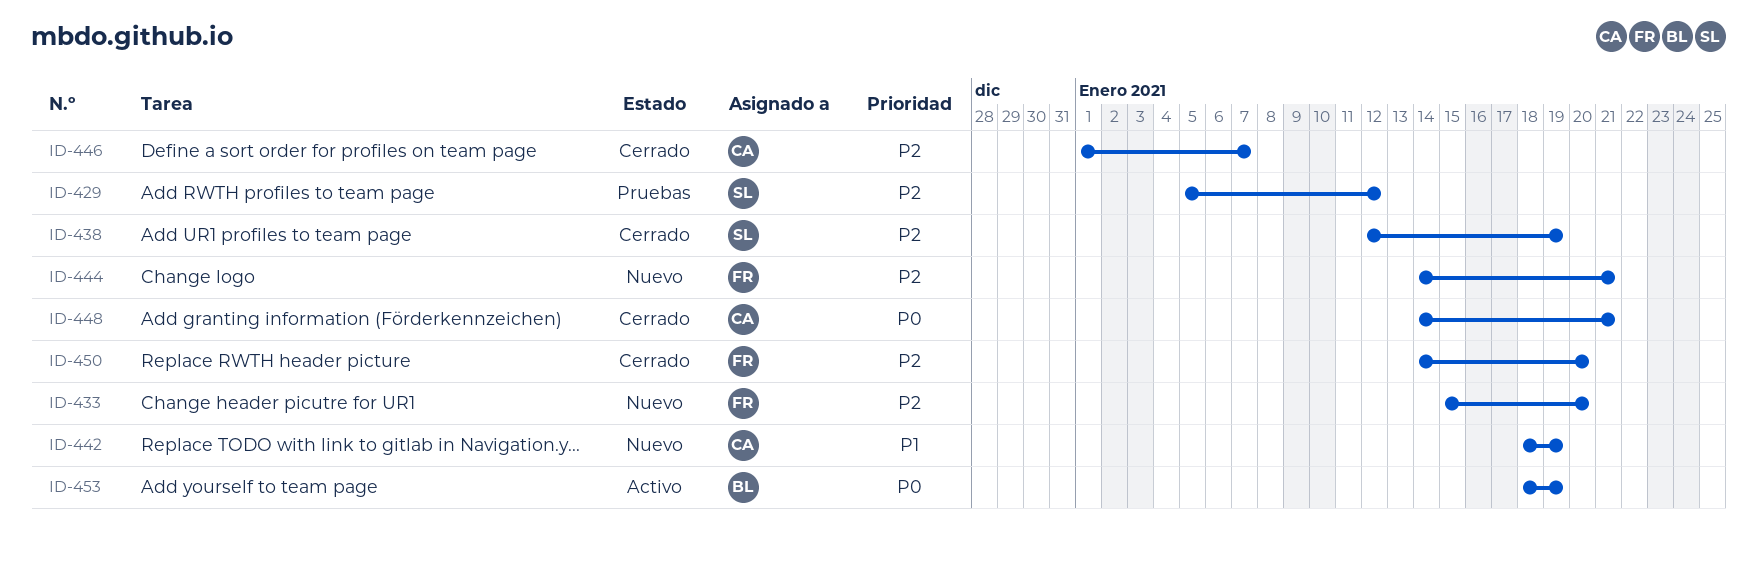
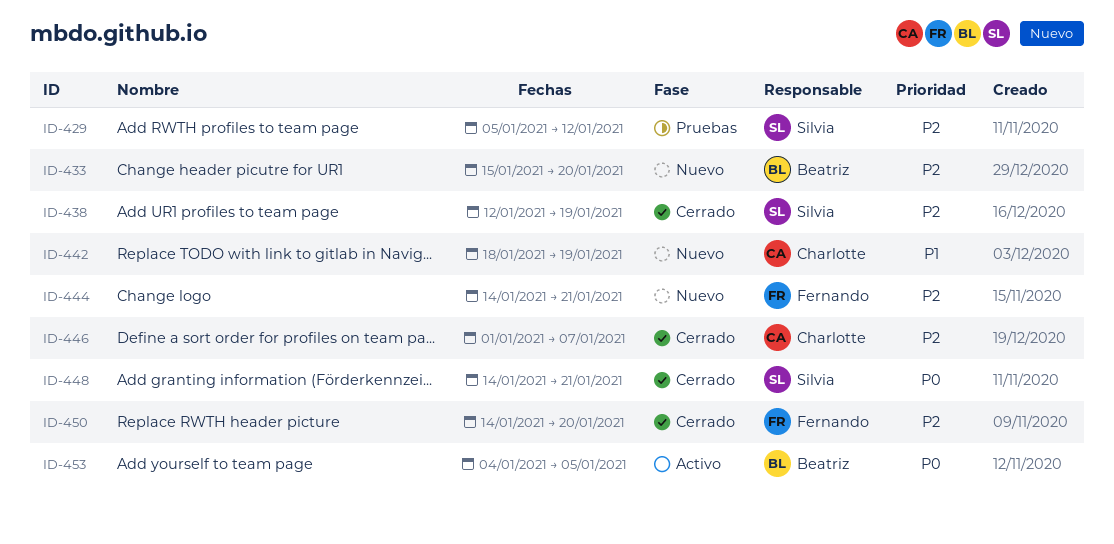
ID-433, owner: Fernando -> Beatriz
ID-448, owner: Charlotte -> Silvia
ID-453, start: Jan 18 -> Jan 4
ID-453, due: Jan 19 -> Jan 5

